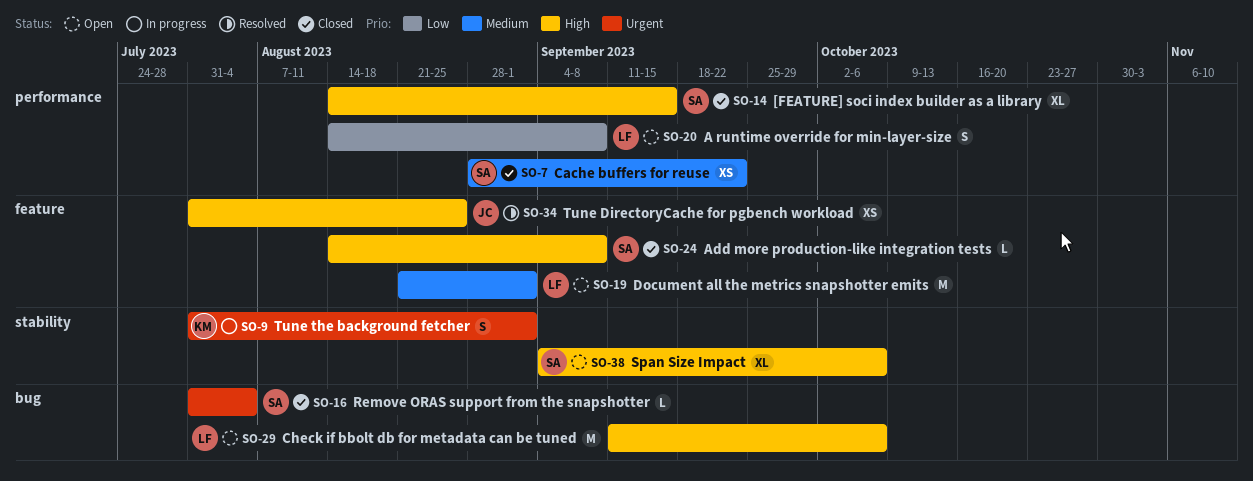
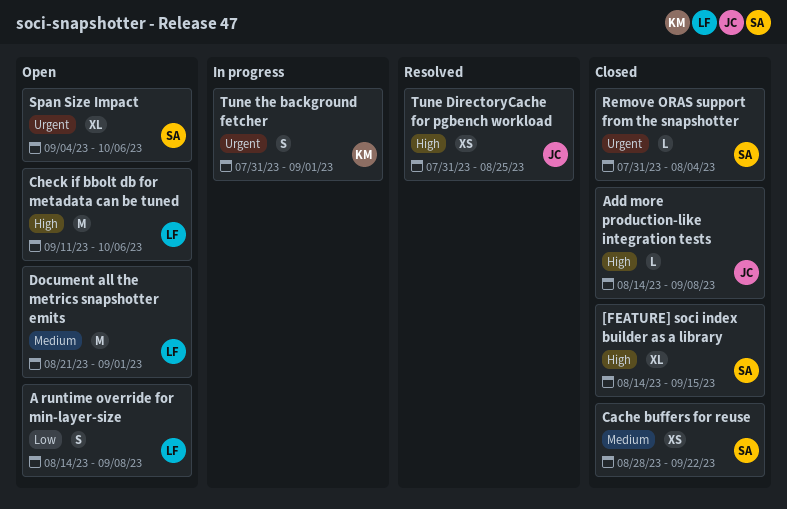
Add more production-like integration tests, owner: SA -> JC
Span Size Impact, priority: High -> Urgent

